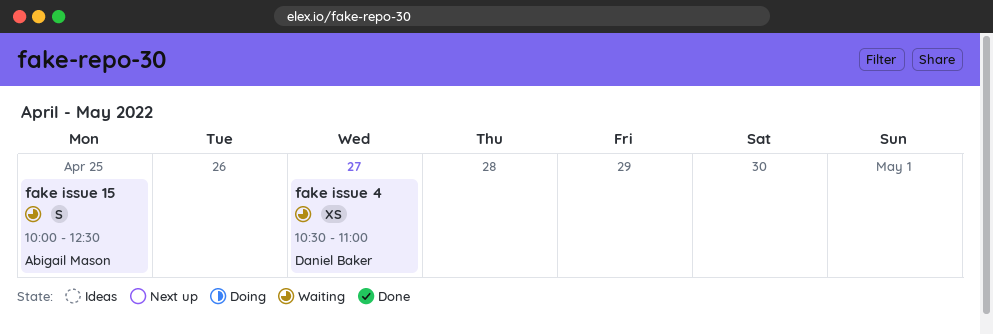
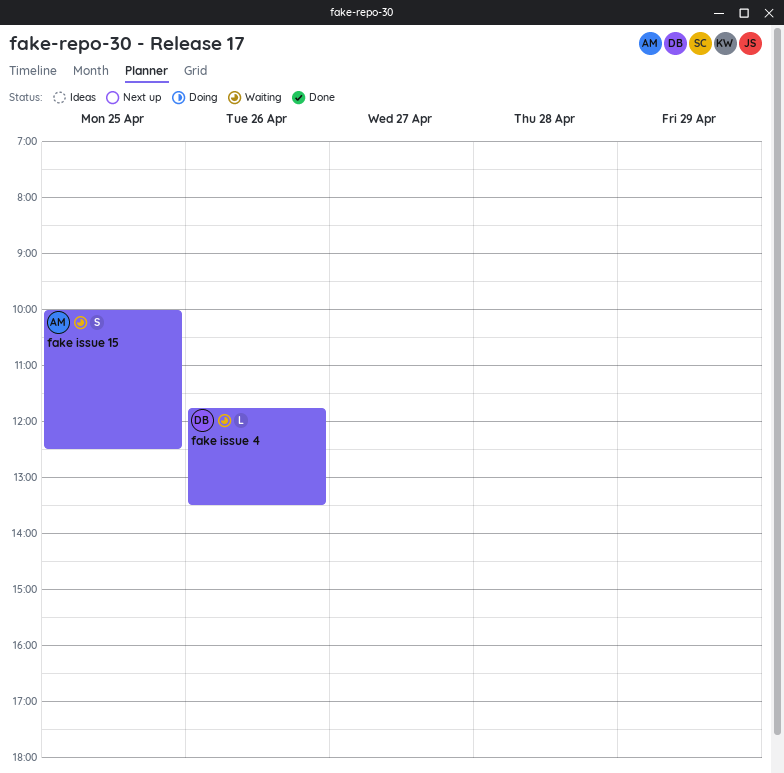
fake issue 4, estimate: XS -> L
fake issue 4, day: Apr 27 -> Apr 26
fake issue 4, begins: 10:30 -> 11:45
fake issue 4, ends: 11:00 -> 13:30

